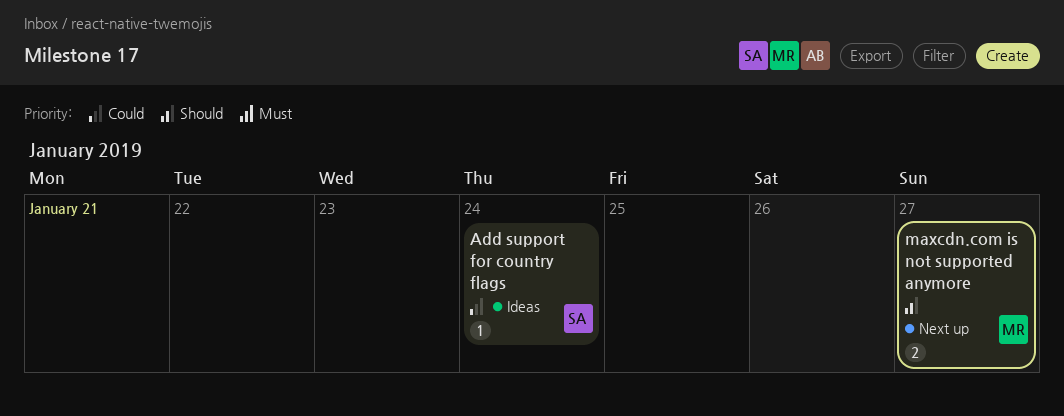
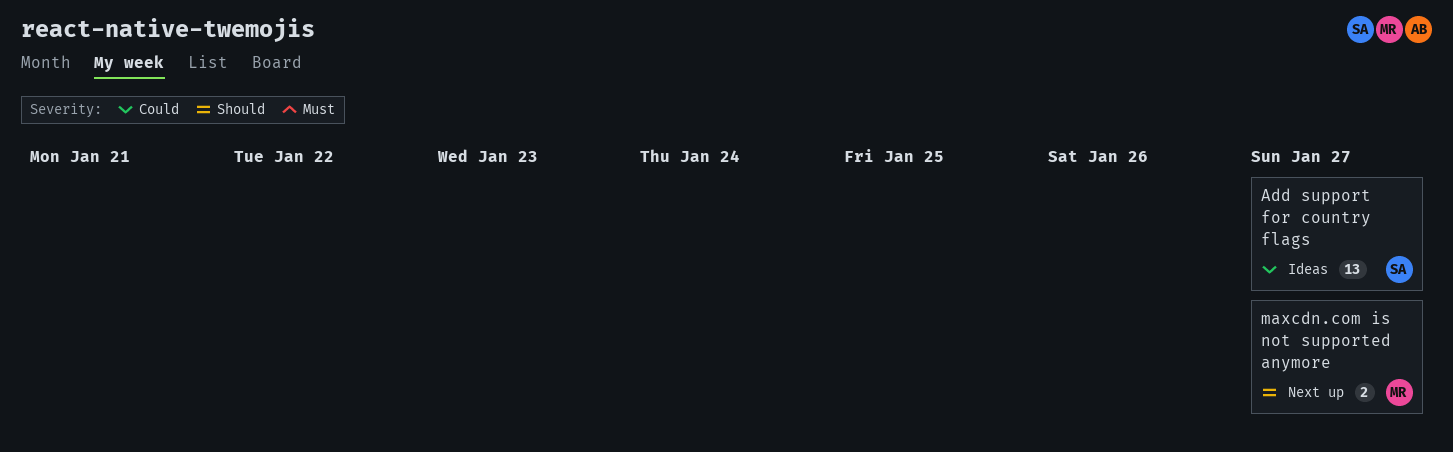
Add support for country flags, estimate: 1 -> 13
Add support for country flags, due: Jan 24 -> Jan 27

